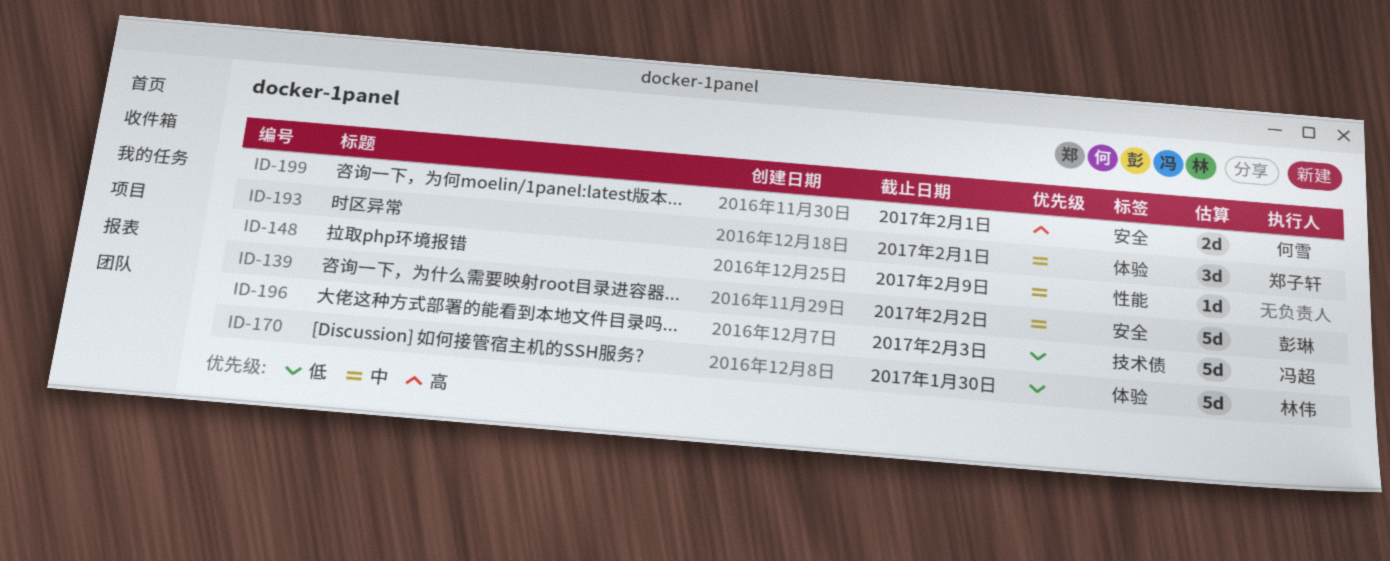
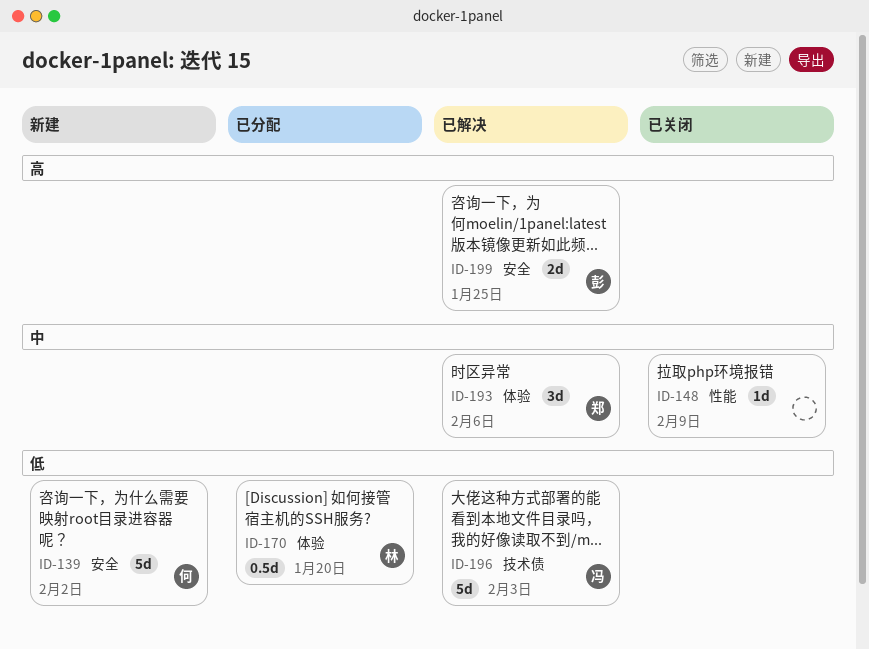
ID-139, owner: 彭琳 -> 何雪
ID-139, priority: 中 -> 低
ID-170, estimate: 5d -> 0.5d
ID-170, due: Jan 30 -> Jan 20
ID-193, due: Feb 1 -> Feb 6
ID-199, owner: 何雪 -> 彭琳
ID-199, due: Feb 1 -> Jan 25

